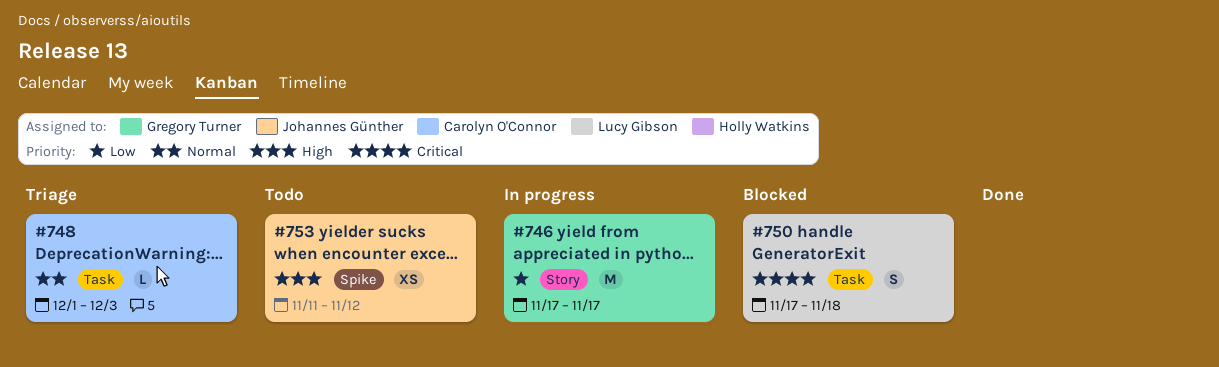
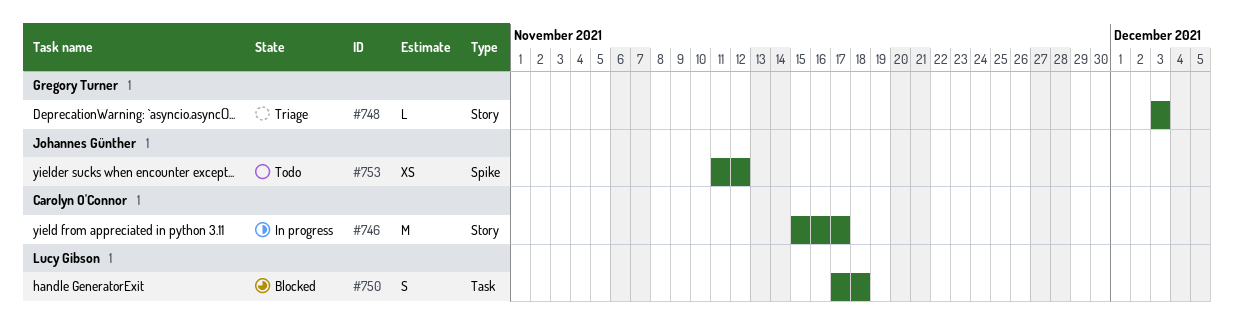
#746, owner: Gregory Turner -> Carolyn O'Connor
#746, start: Nov 17 -> Nov 15
#748, owner: Carolyn O'Connor -> Gregory Turner
#748, label: Task -> Story
#748, start: Dec 1 -> Dec 3

